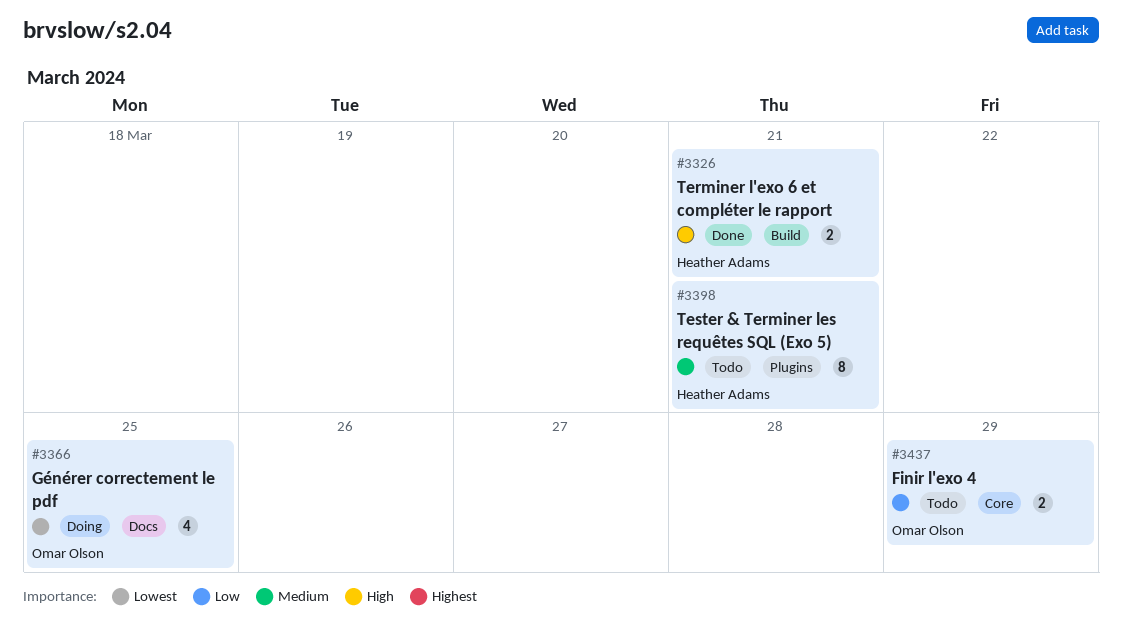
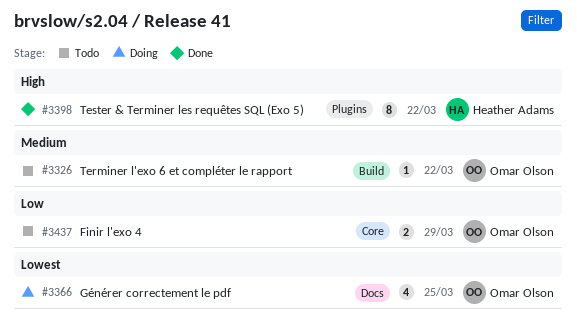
#3326, status: Done -> Todo
#3326, owner: Heather Adams -> Omar Olson
#3326, priority: High -> Medium
#3326, estimate: 2 -> 1
#3326, due: Mar 21 -> Mar 22
#3398, status: Todo -> Done
#3398, priority: Medium -> High
#3398, due: Mar 21 -> Mar 22

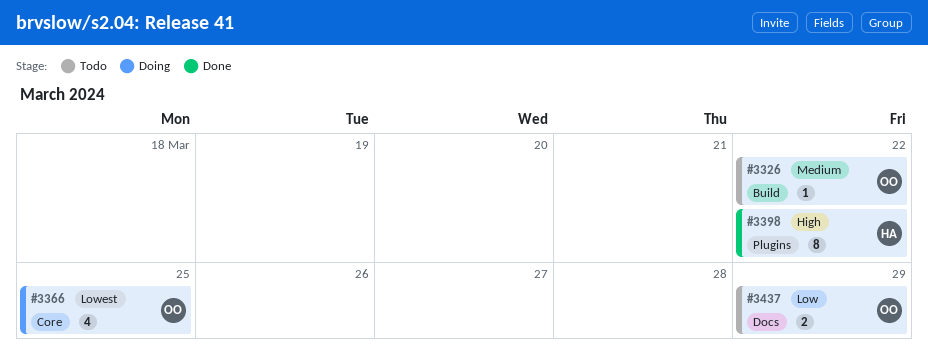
#3366, label: Docs -> Core
#3437, label: Core -> Docs

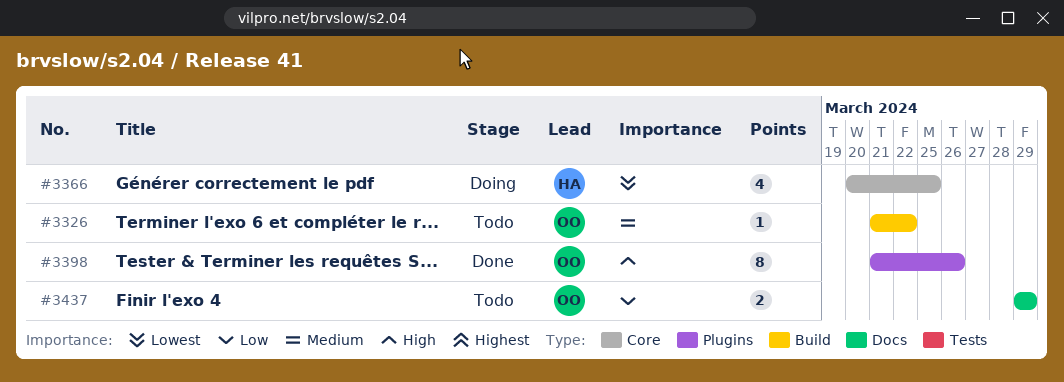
#3366, owner: OO -> HA
#3398, owner: HA -> OO
#3398, due: Mar 22 -> Mar 26

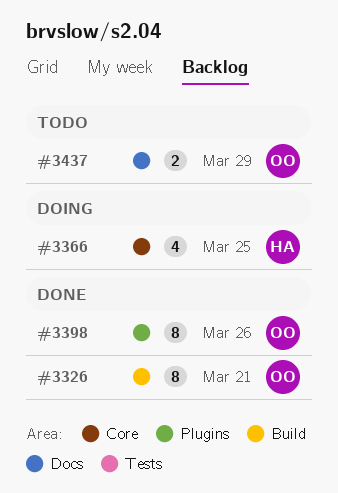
#3326, status: Todo -> Done
#3326, estimate: 1 -> 8
#3326, due: Mar 22 -> Mar 21

